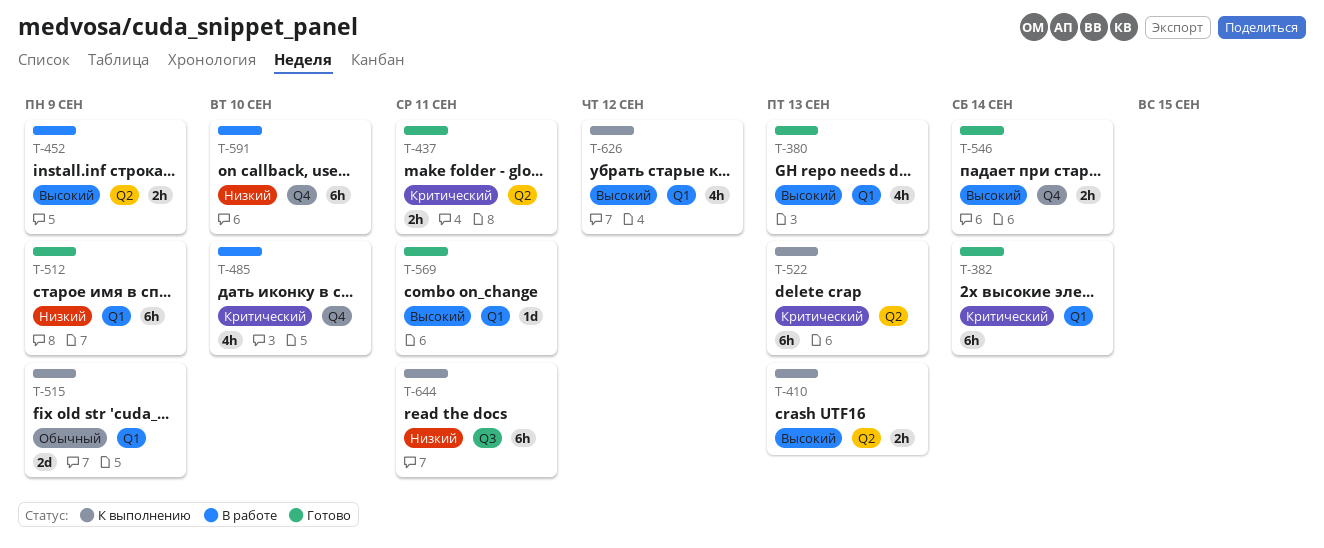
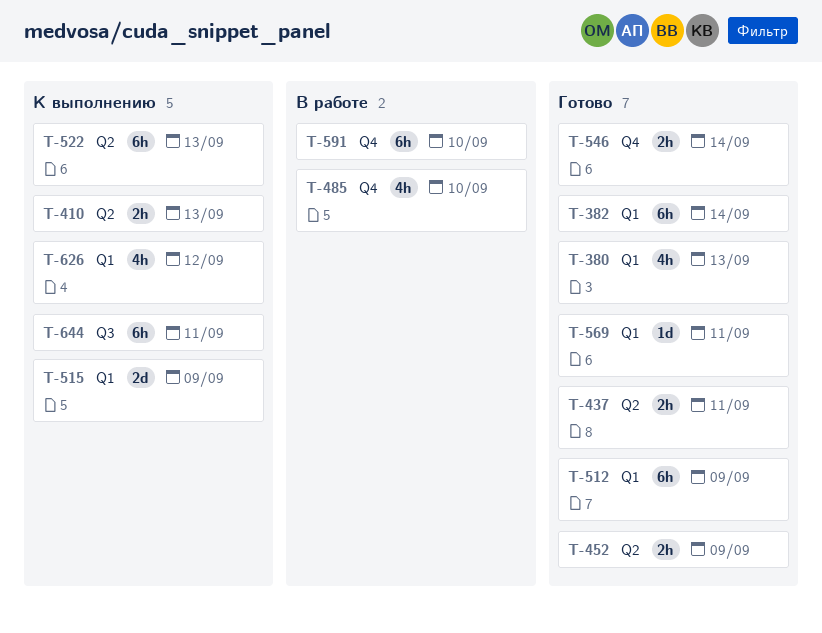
T-452, status: В работе -> Готово

